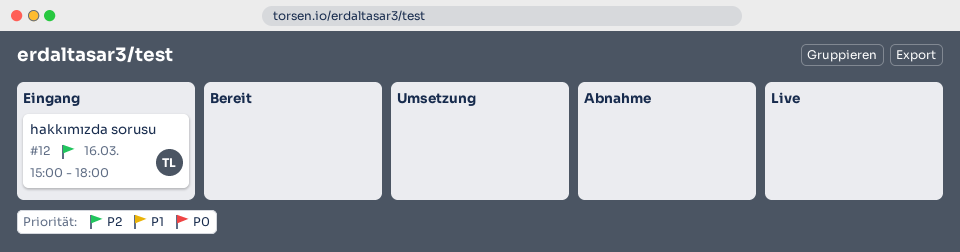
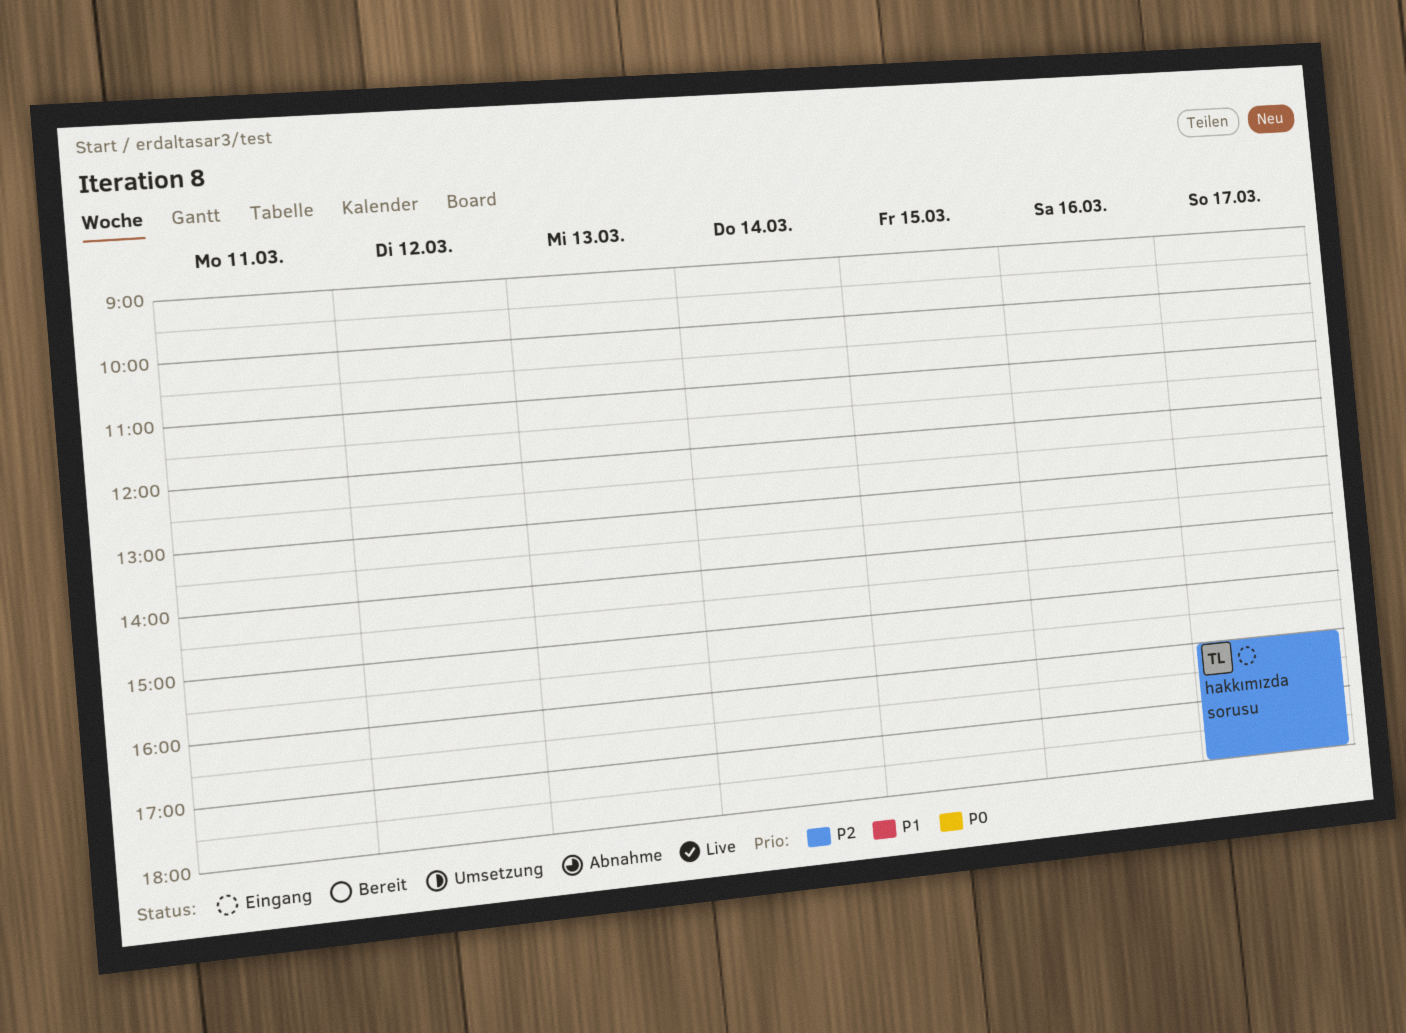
hakkımızda sorusu, day: Mar 16 -> Mar 17
hakkımızda sorusu, begins: 15:00 -> 16:00

